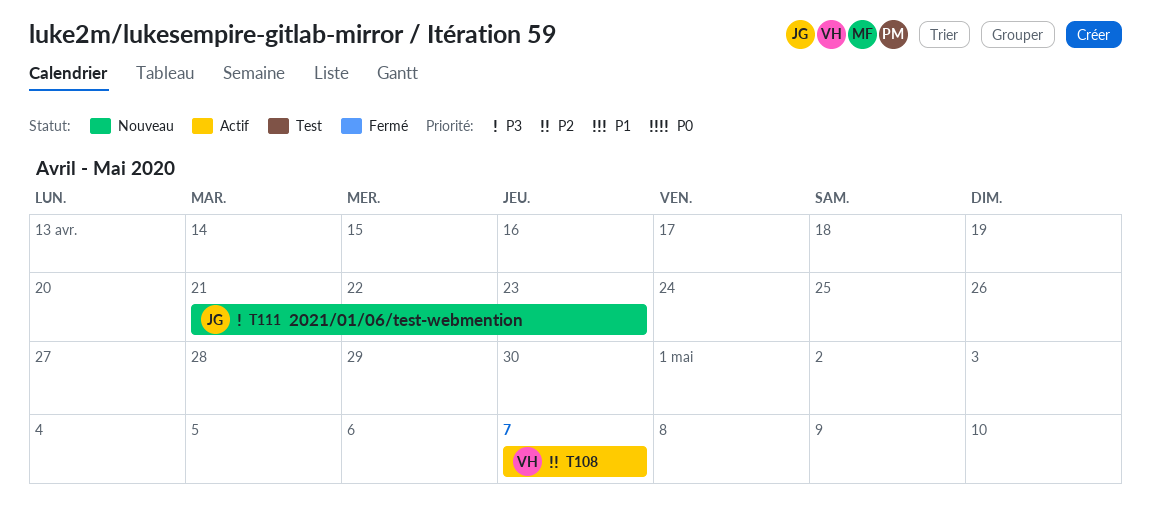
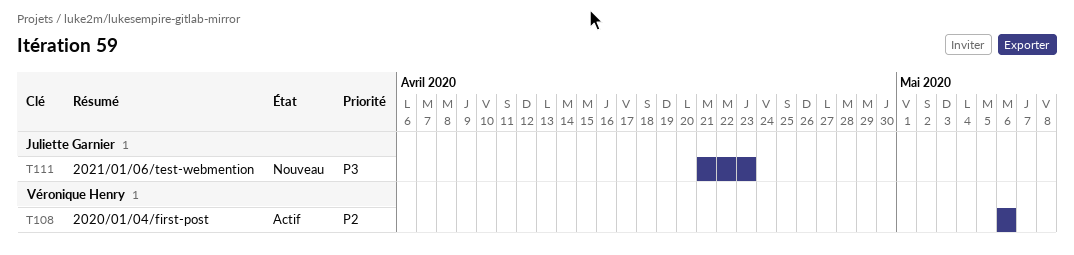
T108, start: May 7 -> May 6
T108, due: May 7 -> May 6

